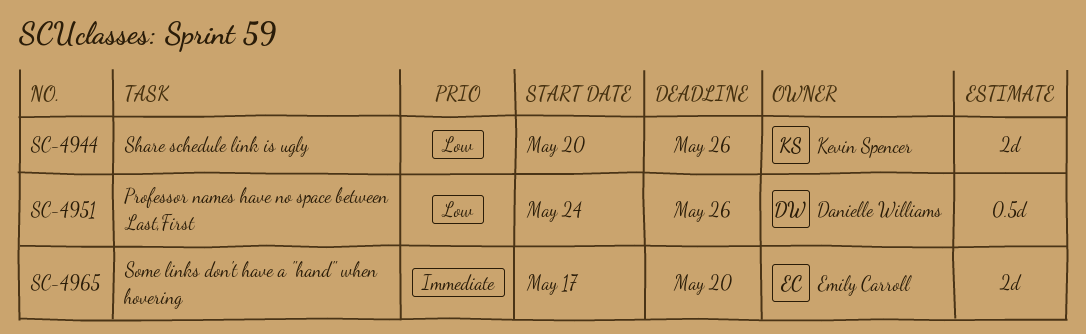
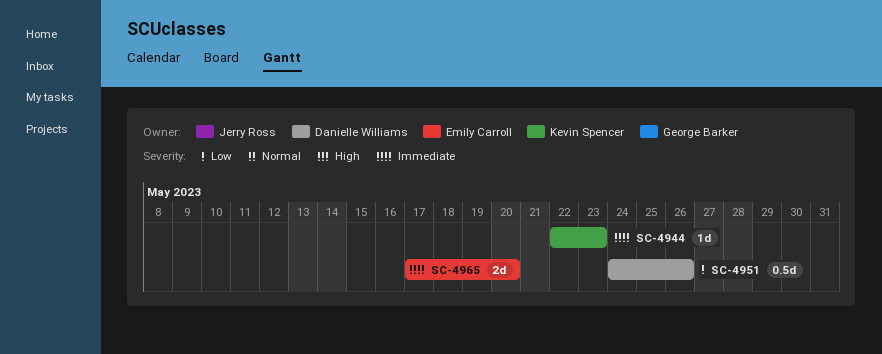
SC-4944, priority: Low -> Immediate
SC-4944, estimate: 2d -> 1d
SC-4944, start: May 20 -> May 22
SC-4944, due: May 26 -> May 23

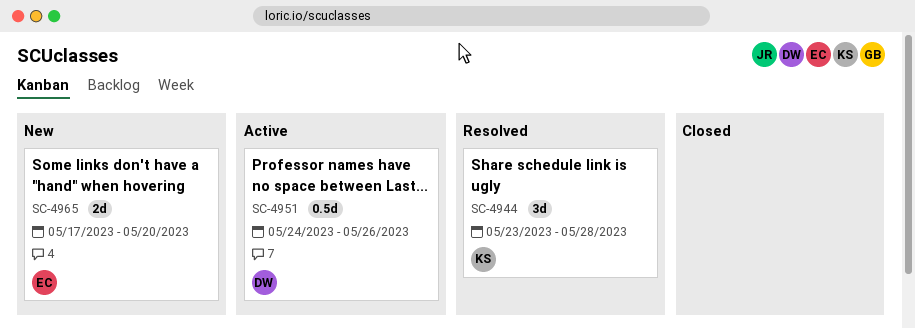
SC-4944, estimate: 1d -> 3d
SC-4944, start: May 22 -> May 23
SC-4944, due: May 23 -> May 28

